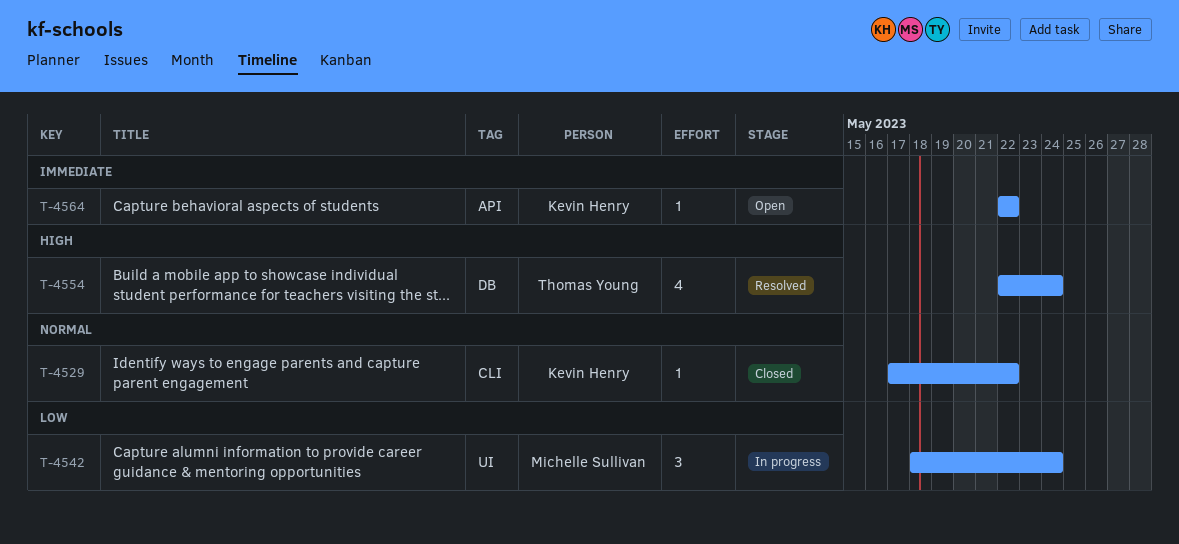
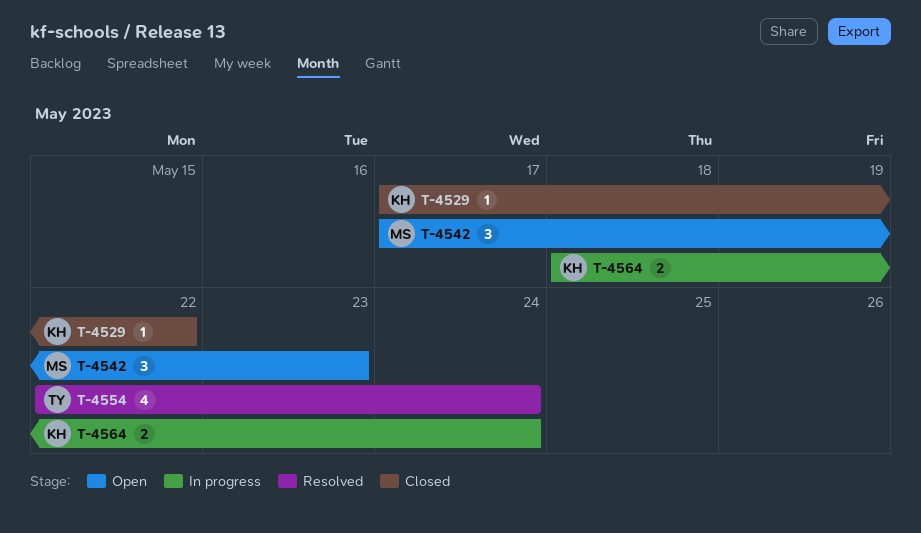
T-4542, status: In progress -> Open
T-4542, start: May 18 -> May 17
T-4542, due: May 24 -> May 23
T-4564, status: Open -> In progress
T-4564, estimate: 1 -> 2
T-4564, start: May 22 -> May 18
T-4564, due: May 22 -> May 24

